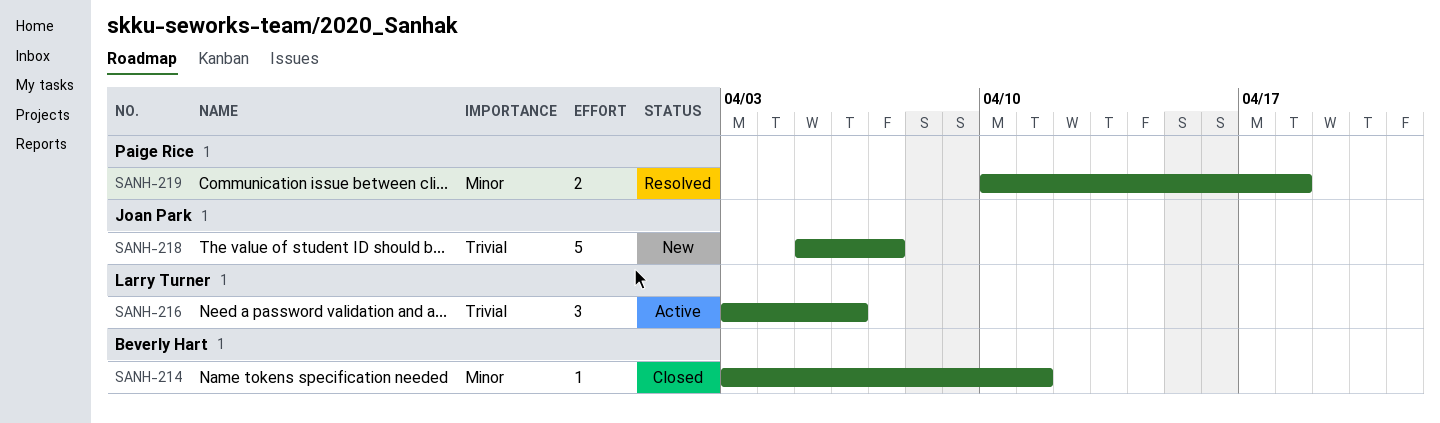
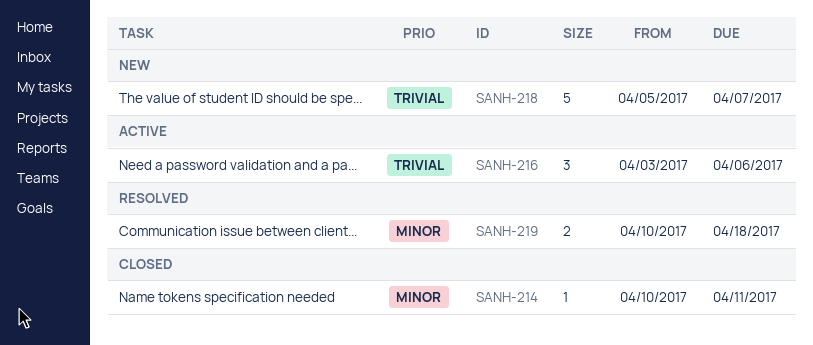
SANH-214, start: Apr 3 -> Apr 10

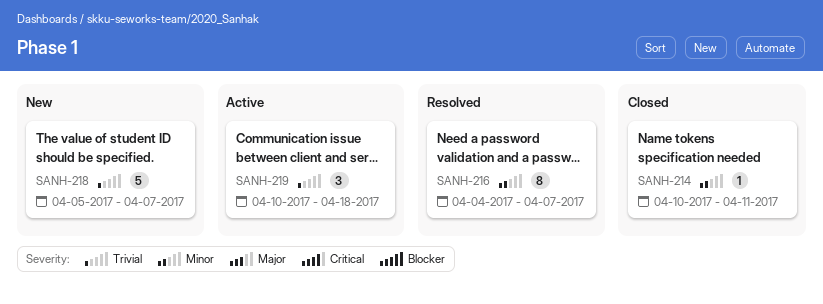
SANH-216, status: Active -> Resolved
SANH-216, priority: Trivial -> Minor
SANH-216, estimate: 3 -> 8
SANH-216, start: Apr 3 -> Apr 4
SANH-216, due: Apr 6 -> Apr 7
SANH-219, status: Resolved -> Active
SANH-219, priority: Minor -> Trivial
SANH-219, estimate: 2 -> 3

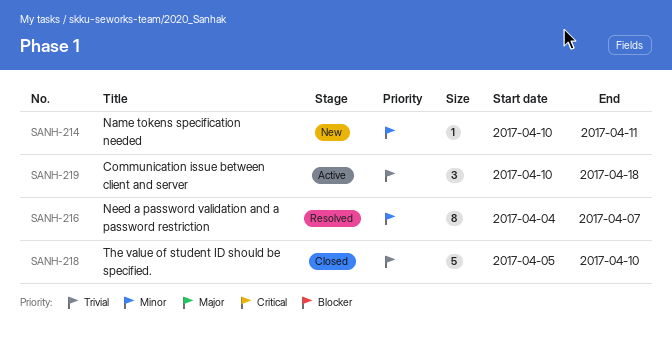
SANH-214, status: Closed -> New
SANH-218, status: New -> Closed
SANH-218, due: Apr 7 -> Apr 10

